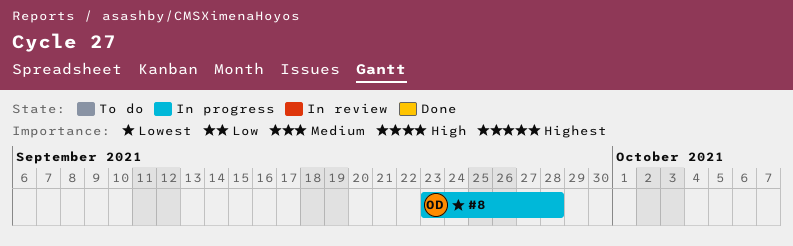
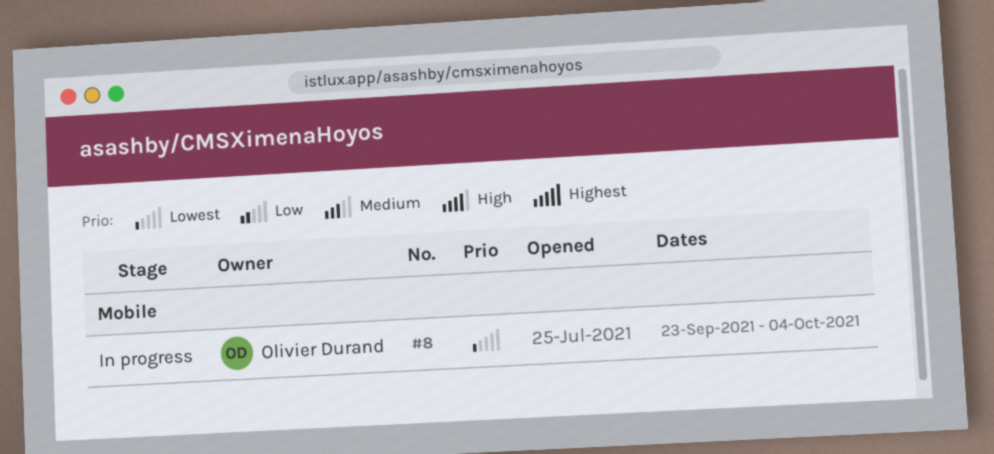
#8, due: Sep 28 -> Oct 4

